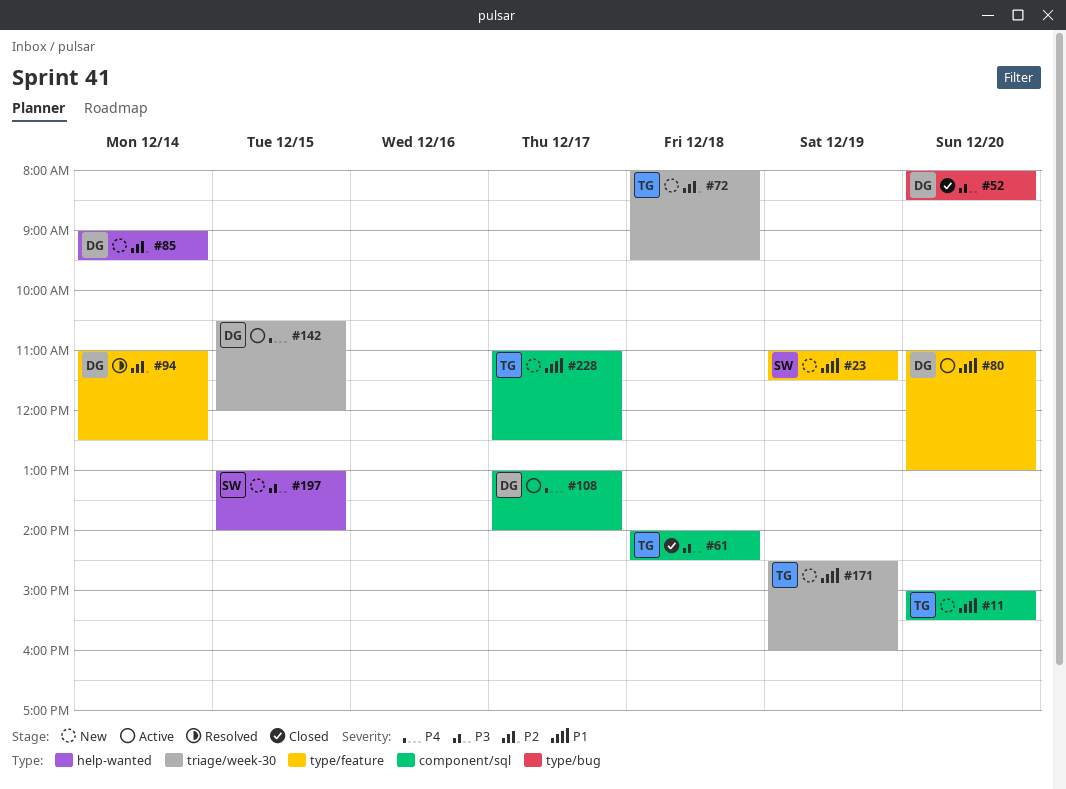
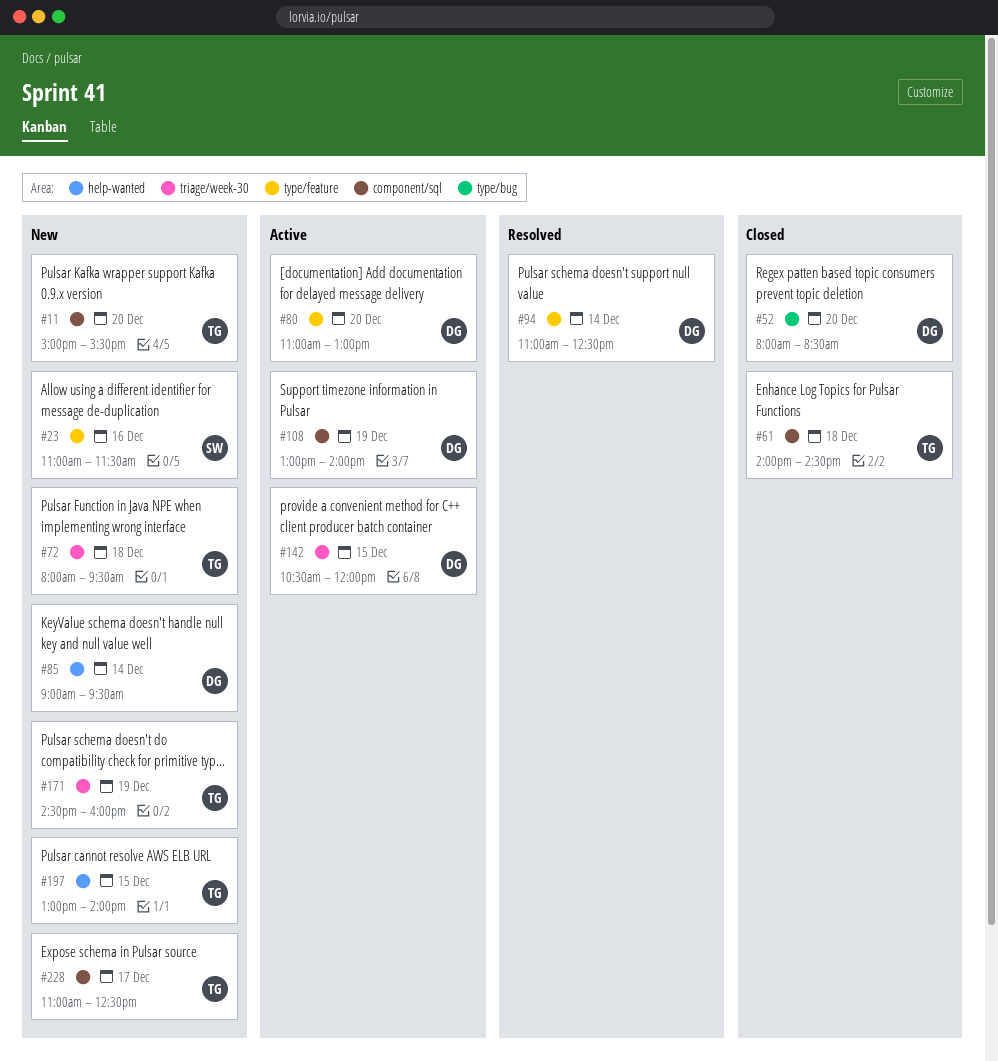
#23, day: Dec 19 -> Dec 16
#108, day: Dec 17 -> Dec 19
#197, owner: SW -> TG

